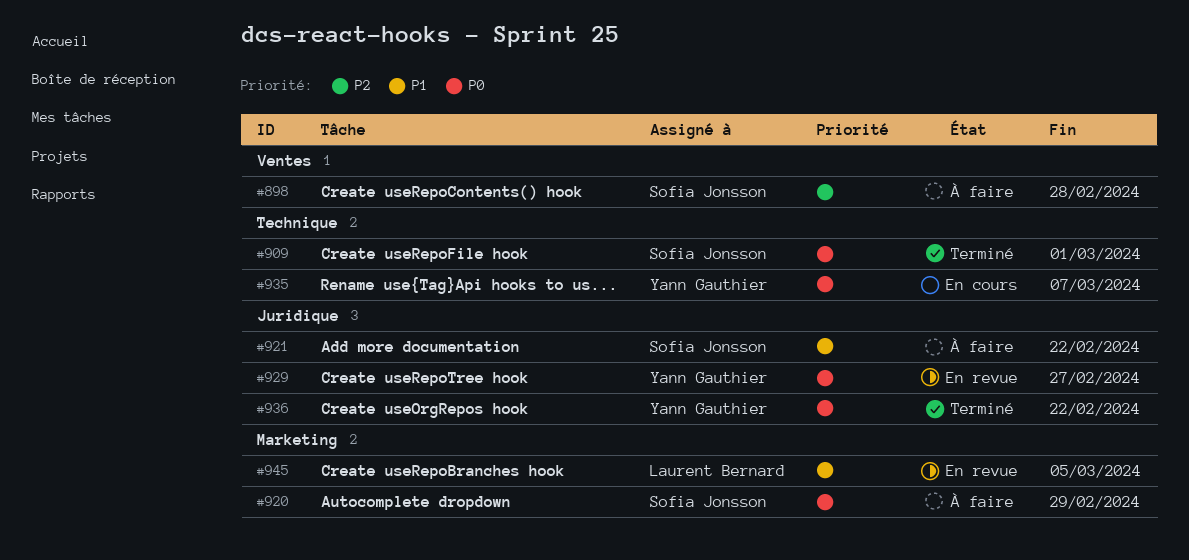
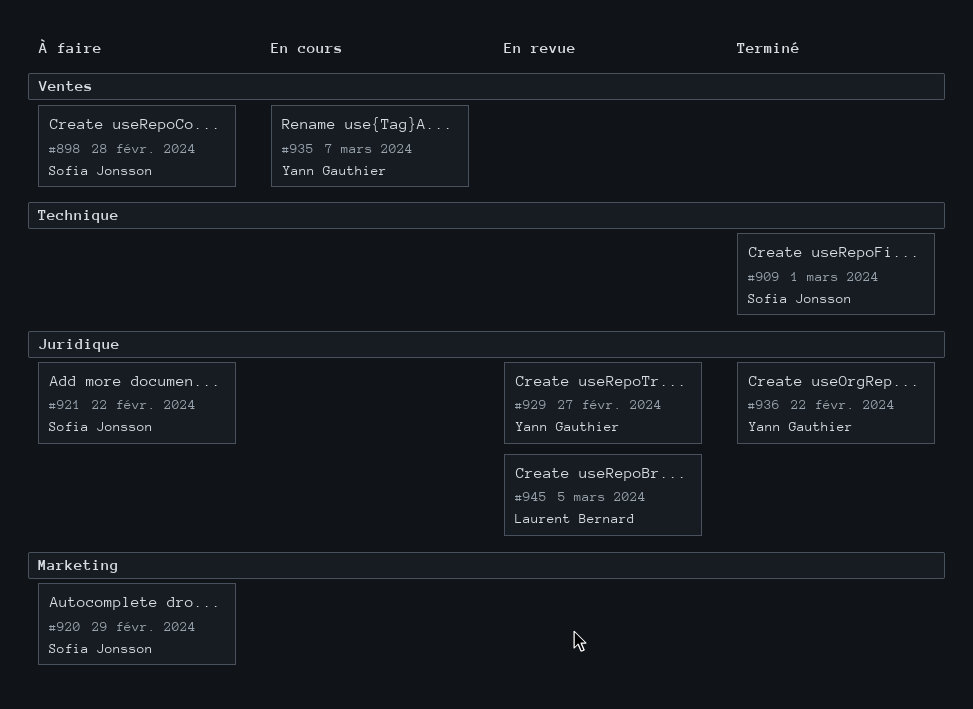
#935, label: Technique -> Ventes
#945, label: Marketing -> Juridique

